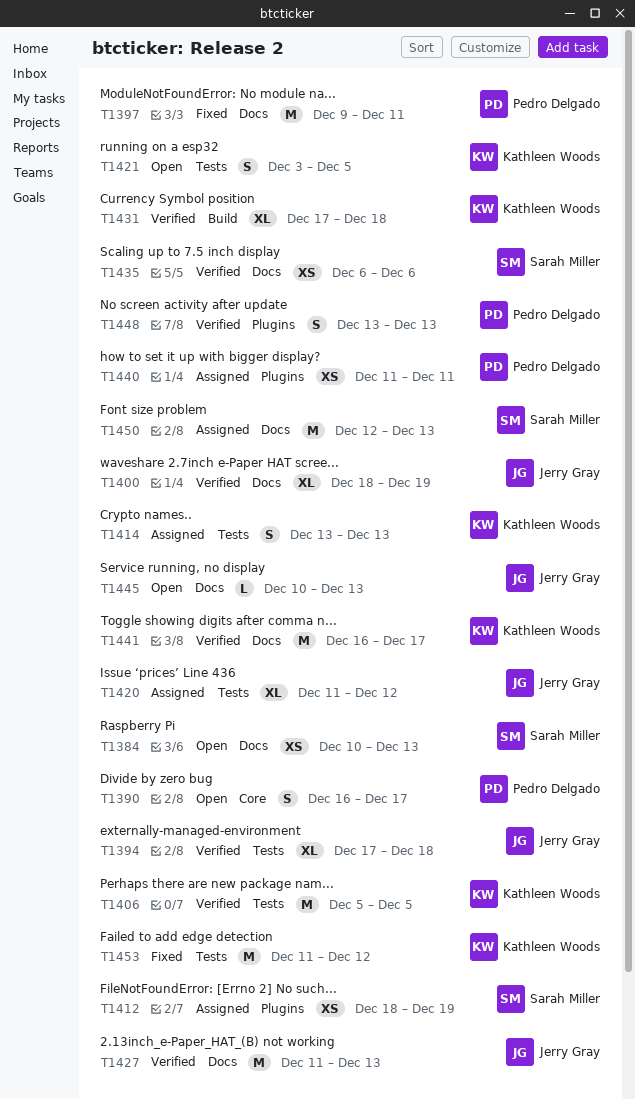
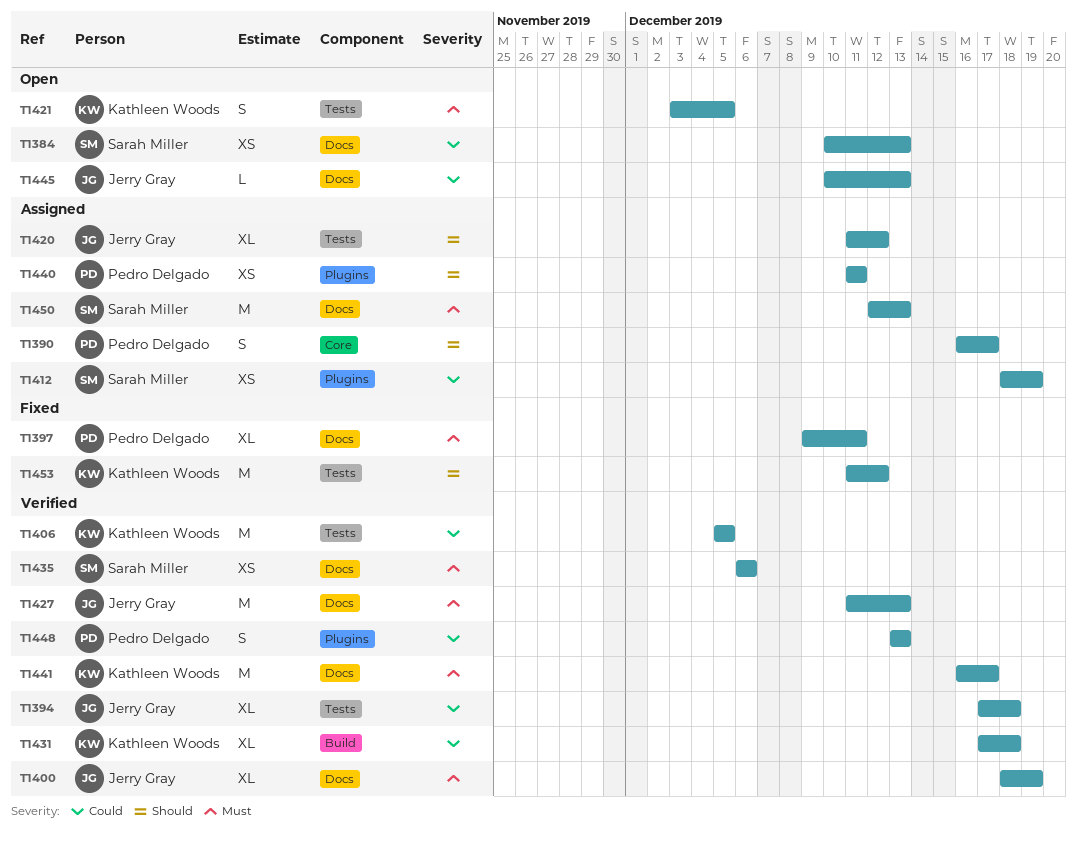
T1390, status: Open -> Assigned
T1397, estimate: M -> XL
T1414: present -> none

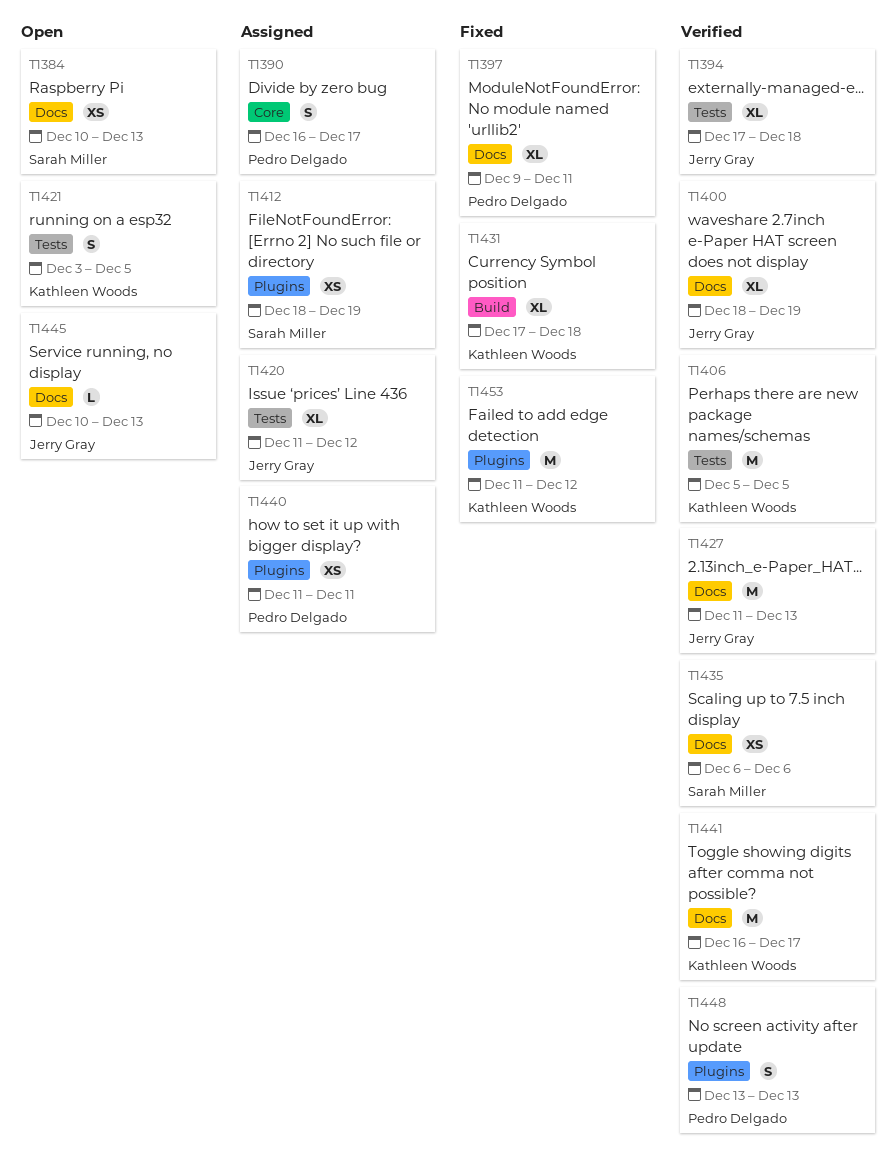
T1431, status: Verified -> Fixed
T1450: present -> none
T1453, label: Tests -> Plugins

